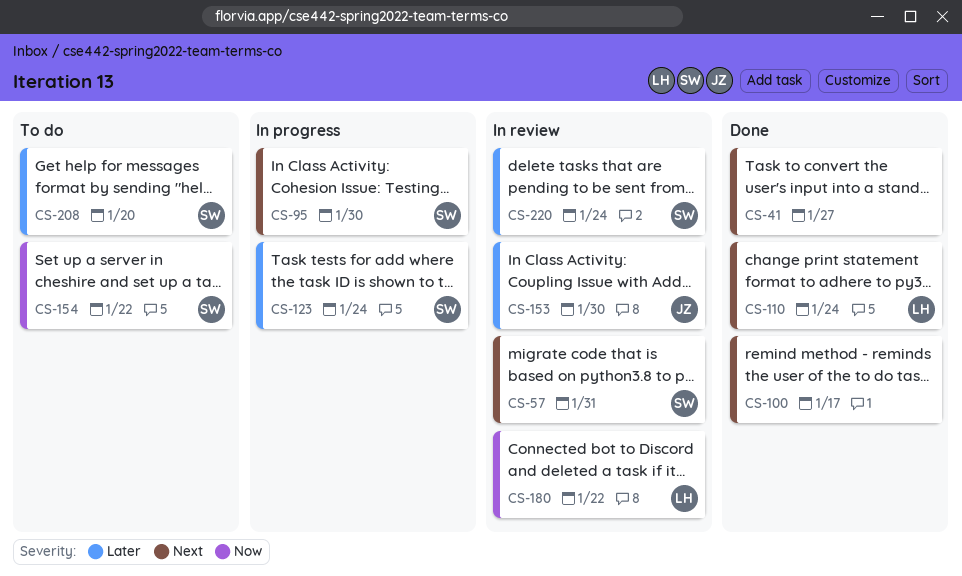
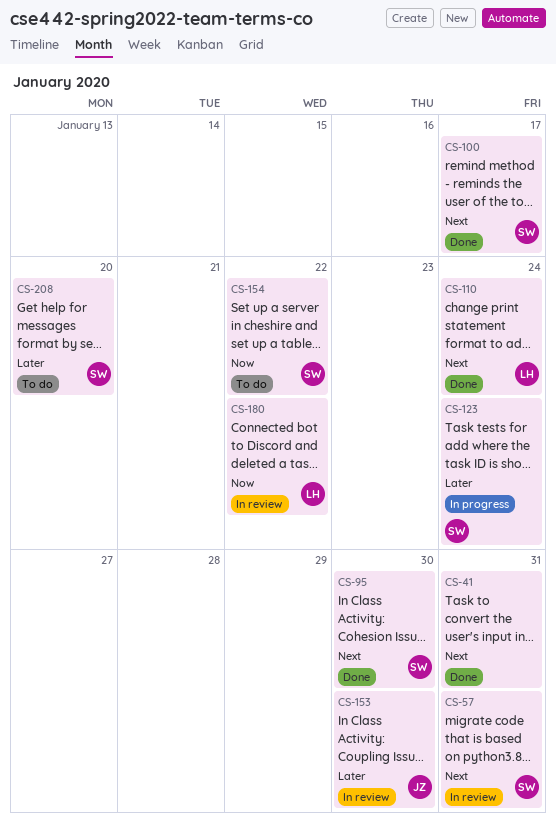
CS-41, due: Jan 27 -> Jan 31
CS-95, status: In progress -> Done
CS-100, owner: none -> SW
CS-220: present -> none

